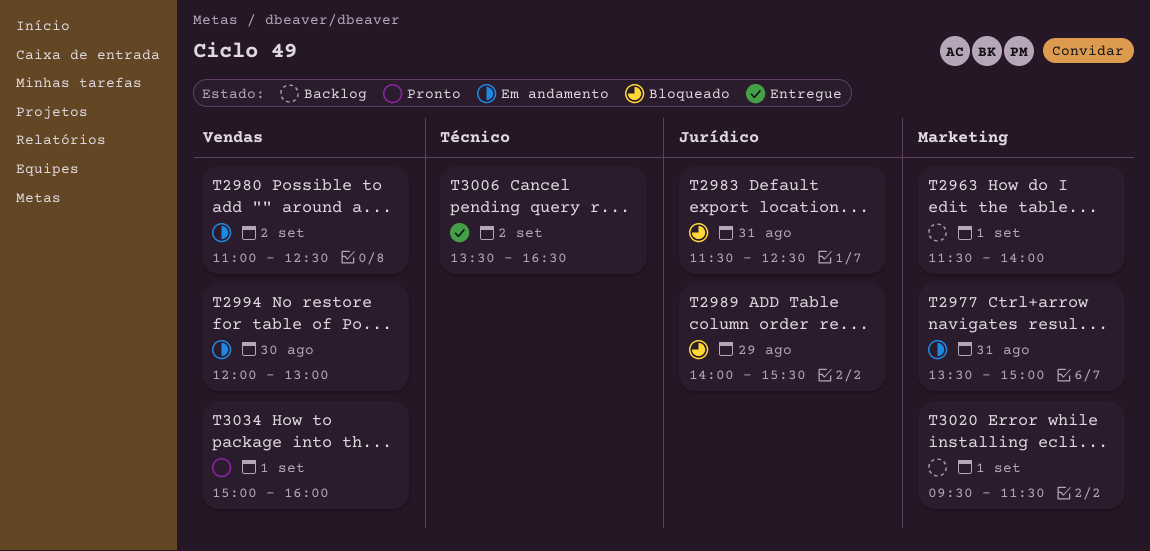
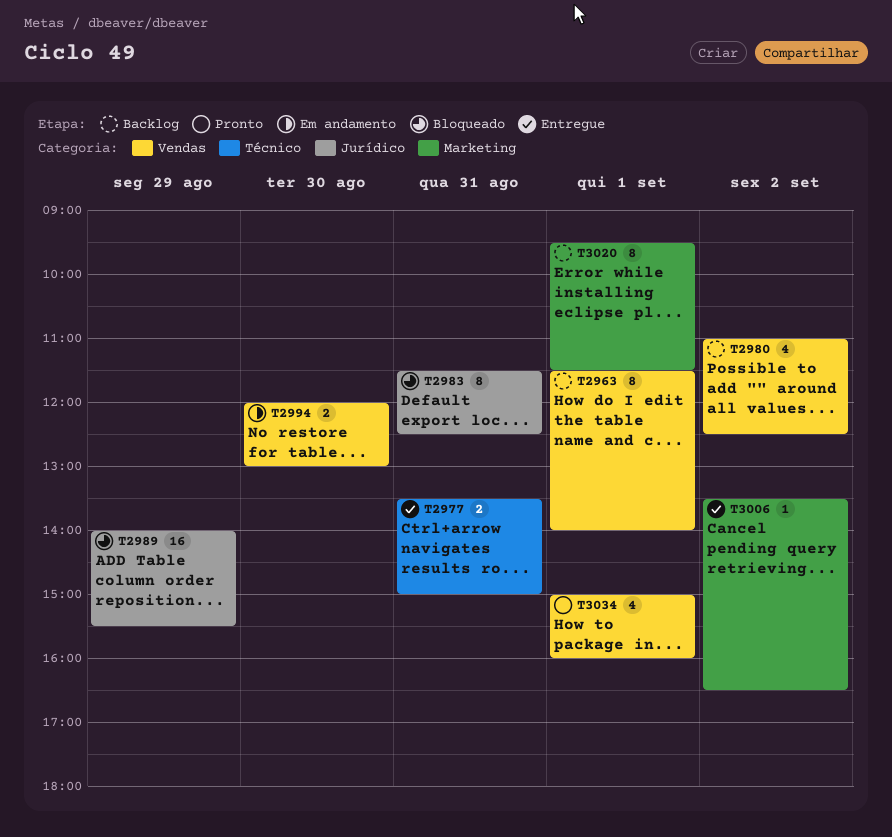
T2963, label: Marketing -> Vendas
T2977, status: Em andamento -> Entregue
T2977, label: Marketing -> Técnico
T2980, status: Em andamento -> Backlog
T3006, label: Técnico -> Marketing

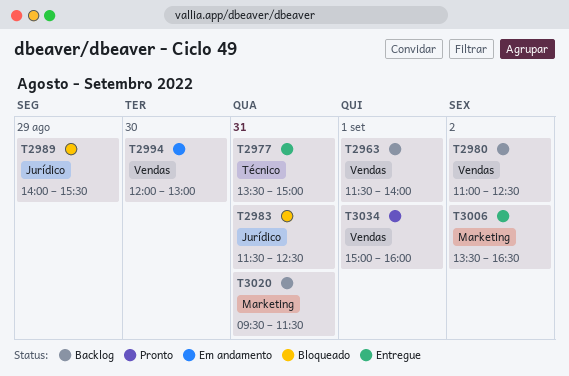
T3020, day: Sep 1 -> Aug 31

